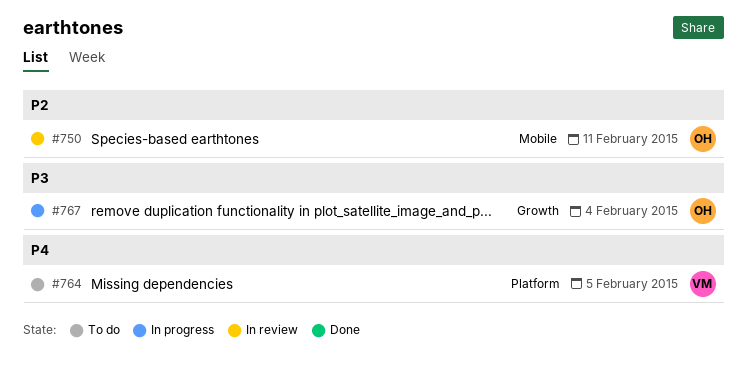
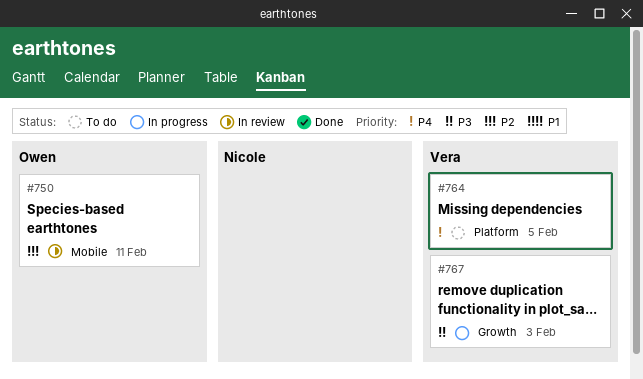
#767, owner: Owen -> Vera
#767, due: Feb 4 -> Feb 3

